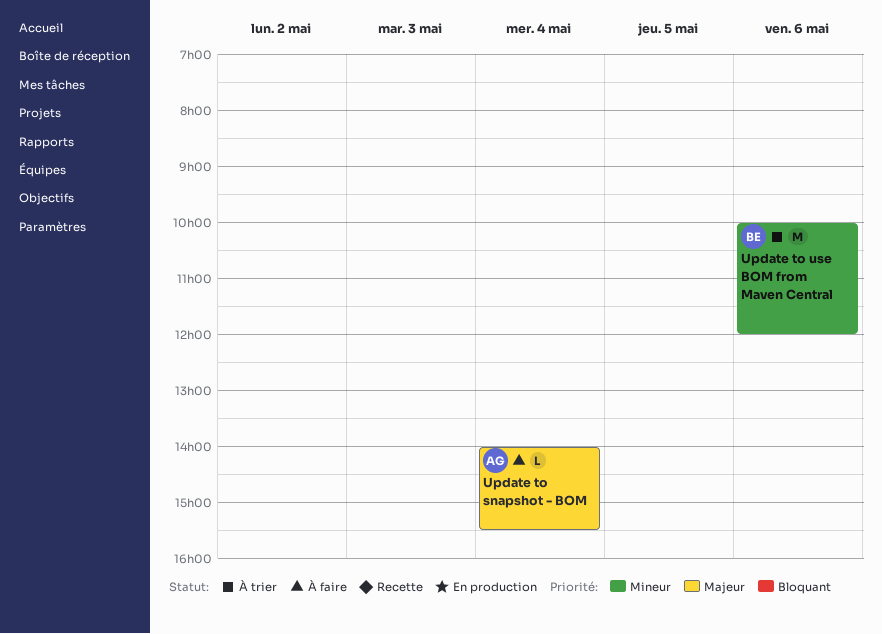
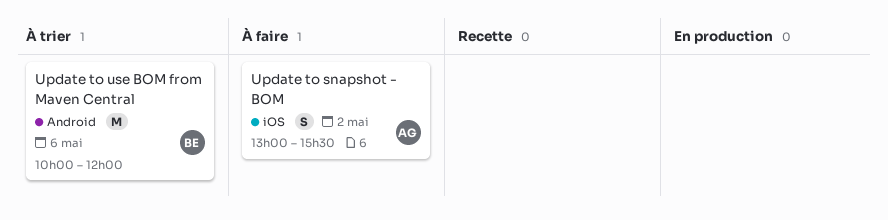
Update to snapshot - BOM, estimate: L -> S
Update to snapshot - BOM, day: May 4 -> May 2
Update to snapshot - BOM, begins: 14:00 -> 13:00

